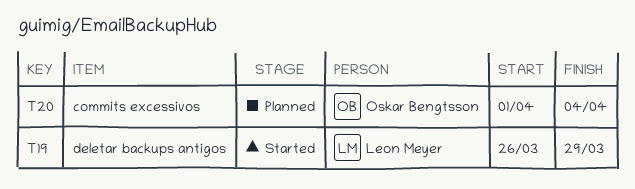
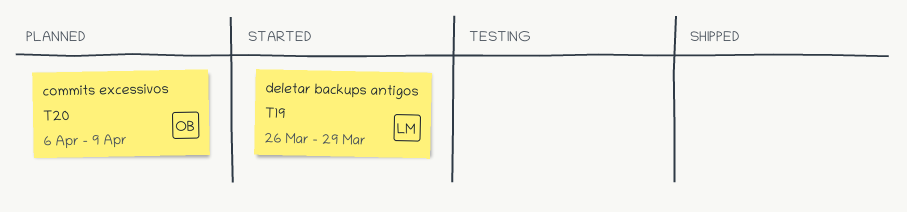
T20, start: Apr 1 -> Apr 6
T20, due: Apr 4 -> Apr 9

